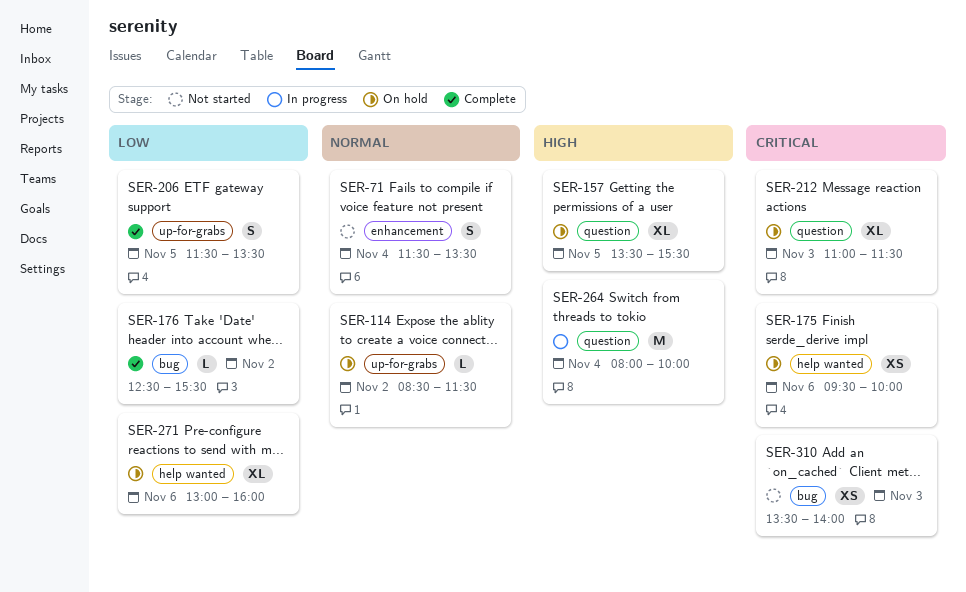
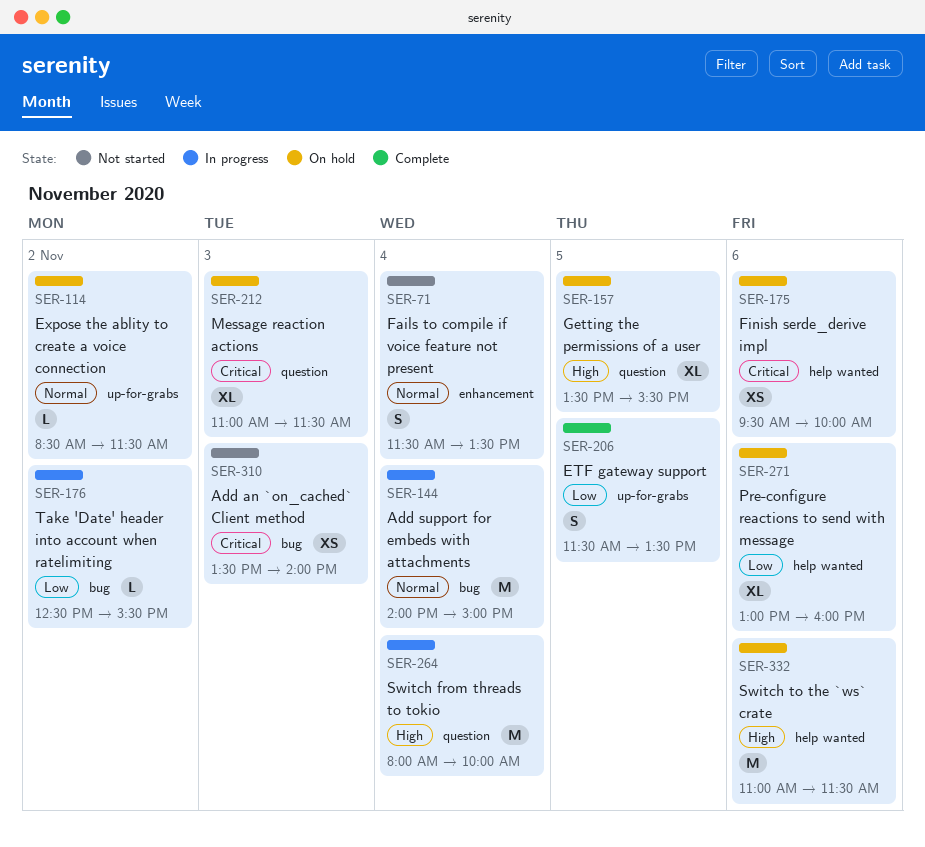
SER-144: none -> present
SER-176, status: Complete -> In progress
SER-332: none -> present

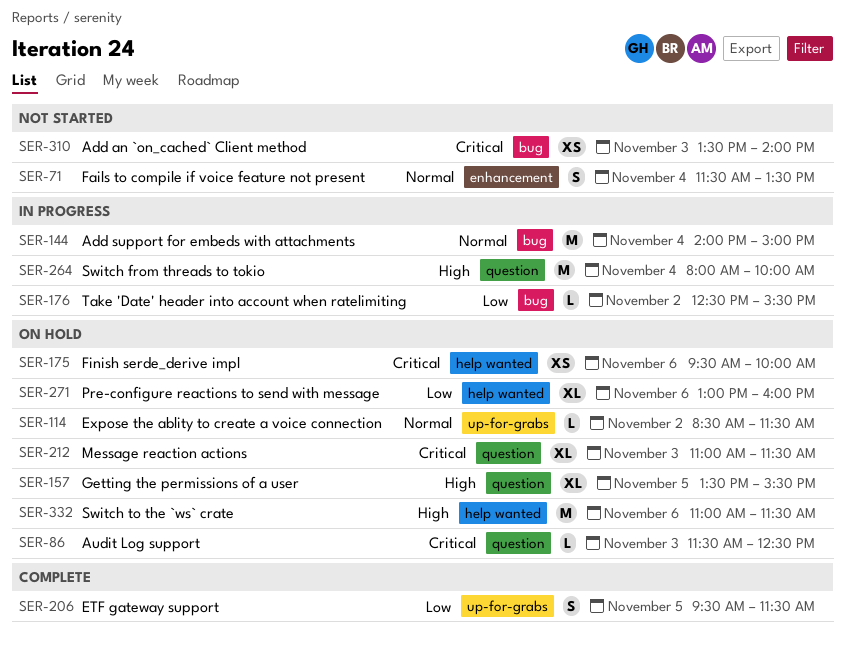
SER-86: none -> present
SER-206, begins: 11:30 -> 09:30
SER-206, ends: 13:30 -> 11:30

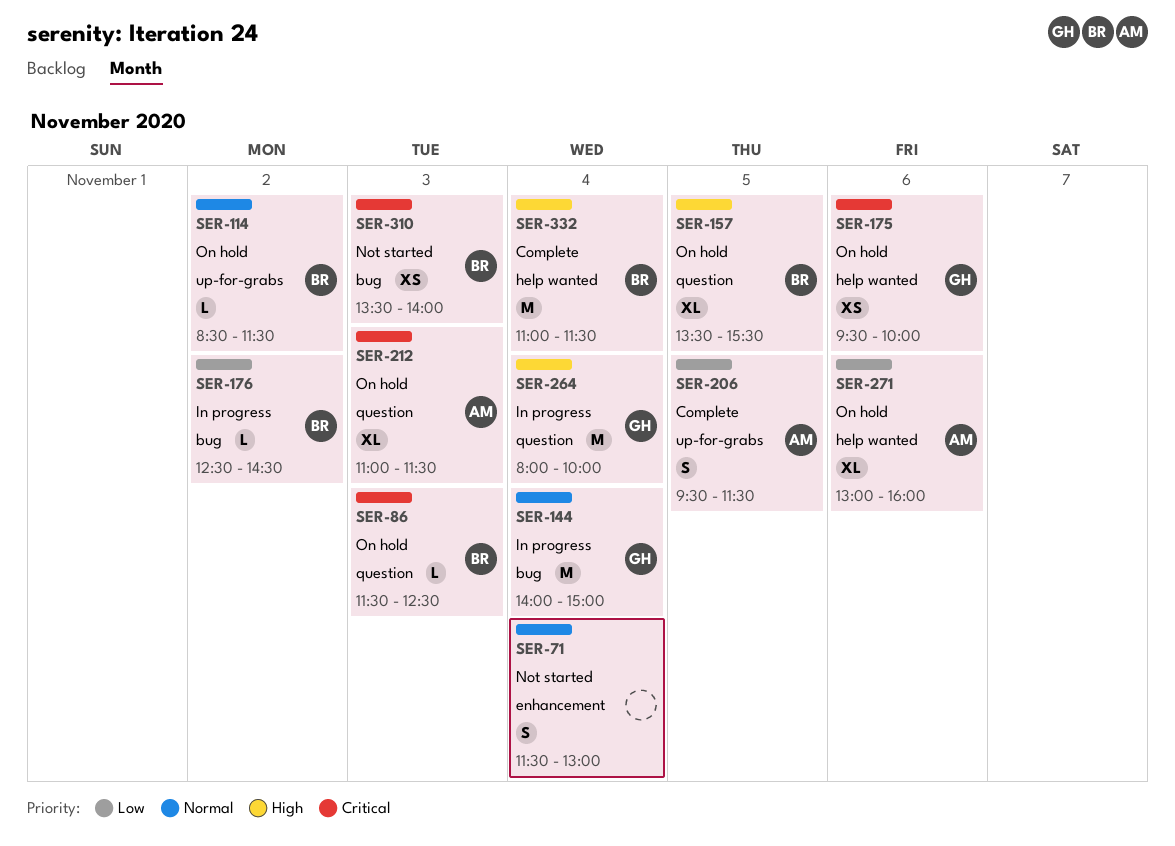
SER-71, ends: 13:30 -> 13:00
SER-176, ends: 15:30 -> 14:30
SER-332, status: On hold -> Complete
SER-332, day: Nov 6 -> Nov 4

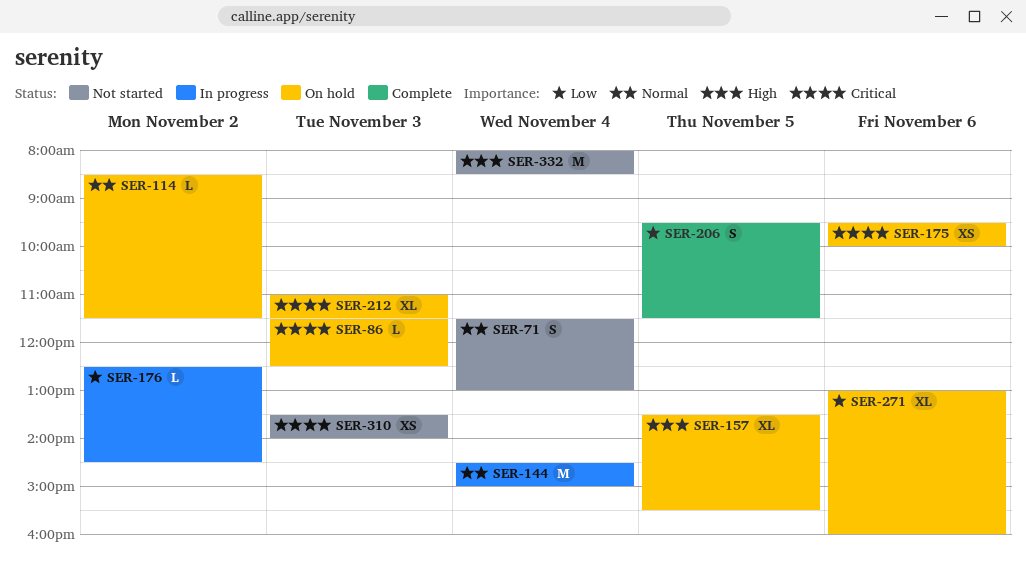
SER-144, begins: 14:00 -> 14:30
SER-264: present -> none
SER-332, status: Complete -> Not started
SER-332, begins: 11:00 -> 08:00
SER-332, ends: 11:30 -> 08:30

